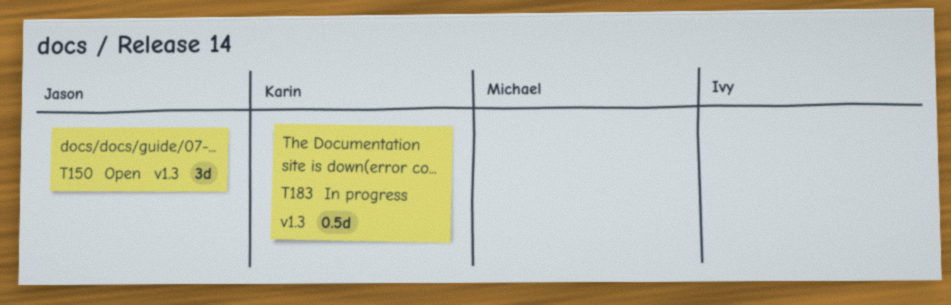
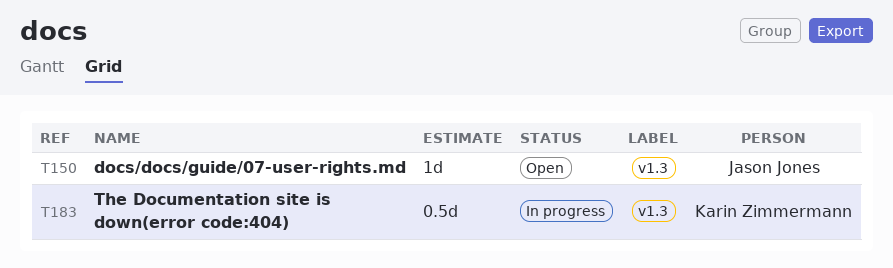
T150, estimate: 3d -> 1d

